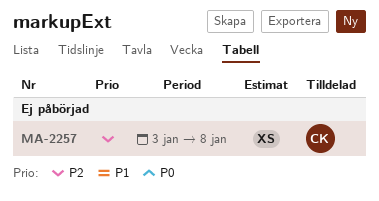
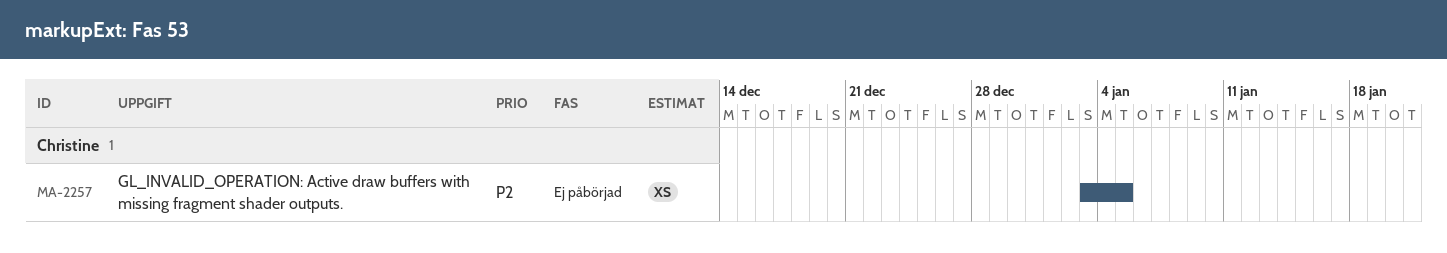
MA-2257, due: Jan 8 -> Jan 5

